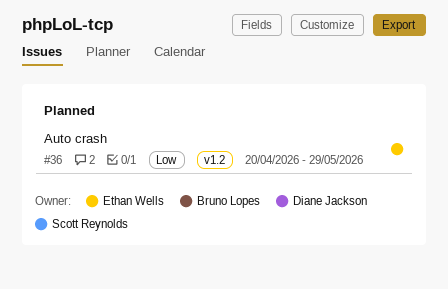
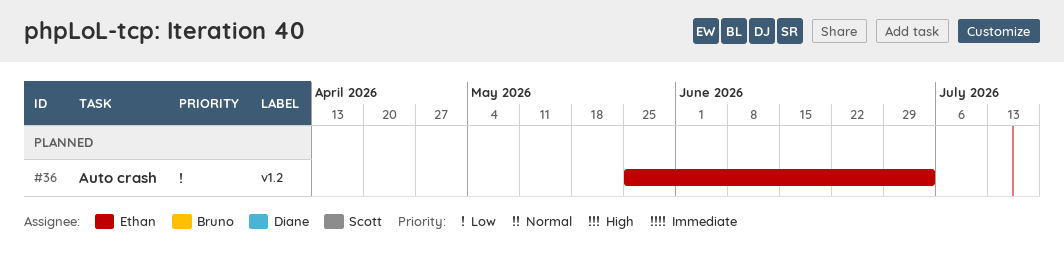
#36, start: Apr 20 -> May 25
#36, due: May 29 -> Jul 3

